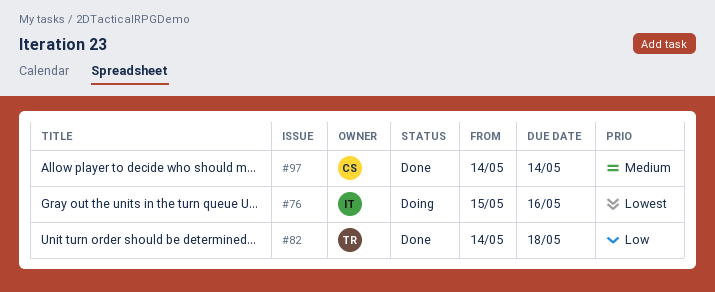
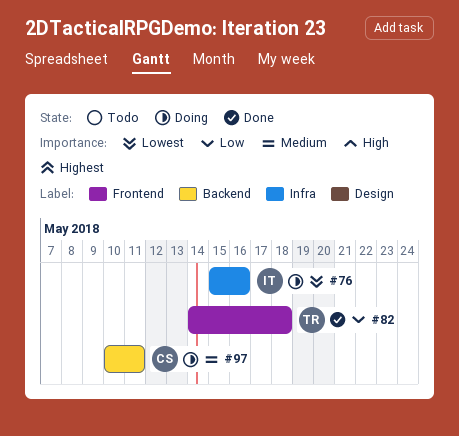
#97, status: Done -> Doing
#97, start: May 14 -> May 10
#97, due: May 14 -> May 11

